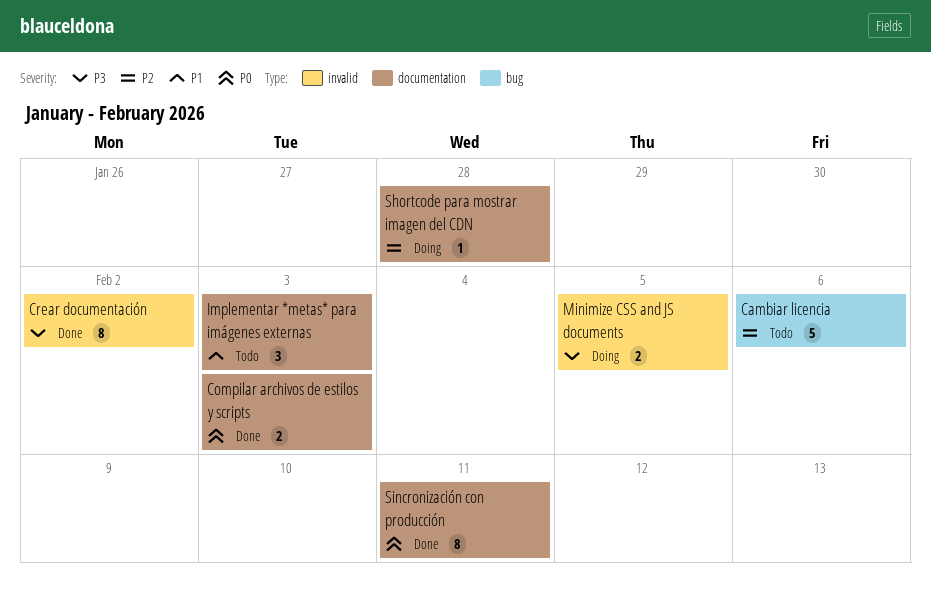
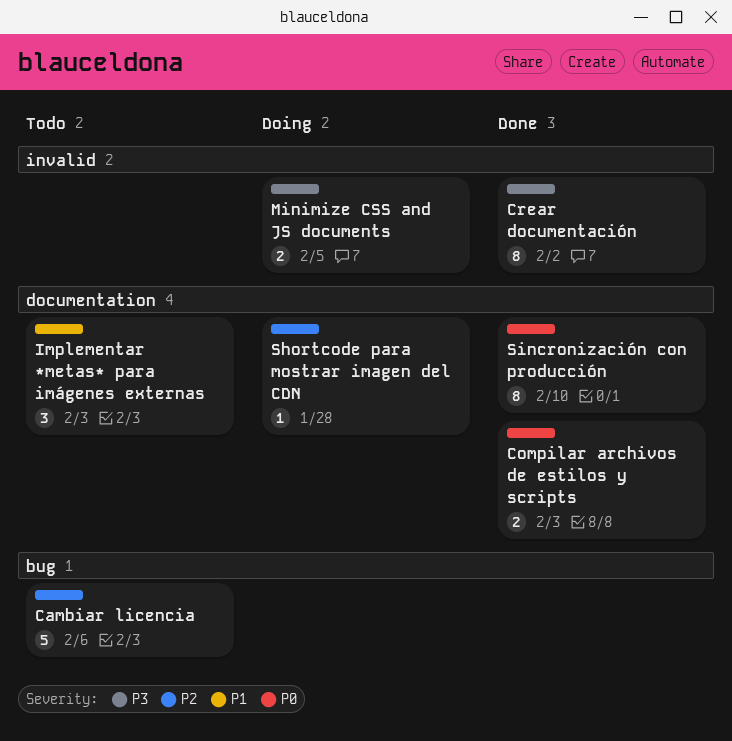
Sincronización con producción, due: Feb 11 -> Feb 10

